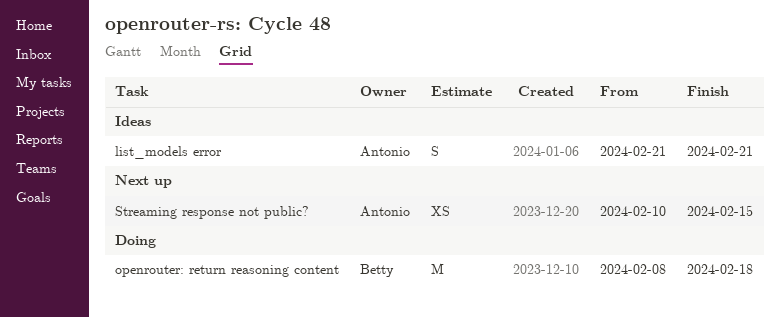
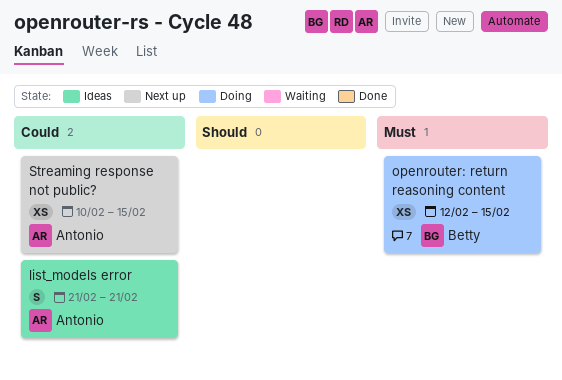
openrouter: return reasoning content, estimate: M -> XS
openrouter: return reasoning content, start: Feb 8 -> Feb 12
openrouter: return reasoning content, due: Feb 18 -> Feb 15

